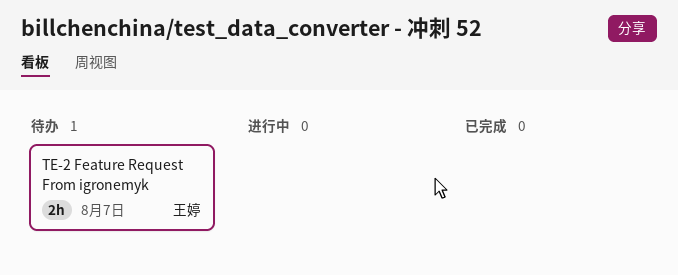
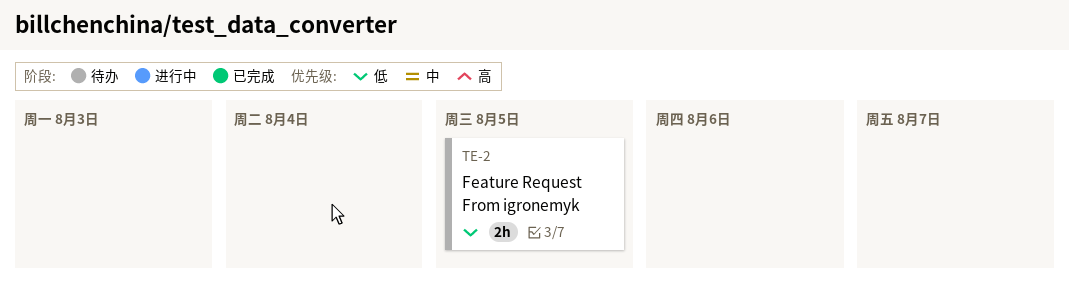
TE-2, due: Aug 7 -> Aug 5

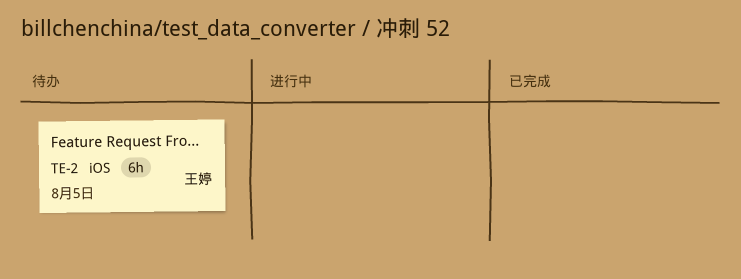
TE-2, estimate: 2h -> 6h

